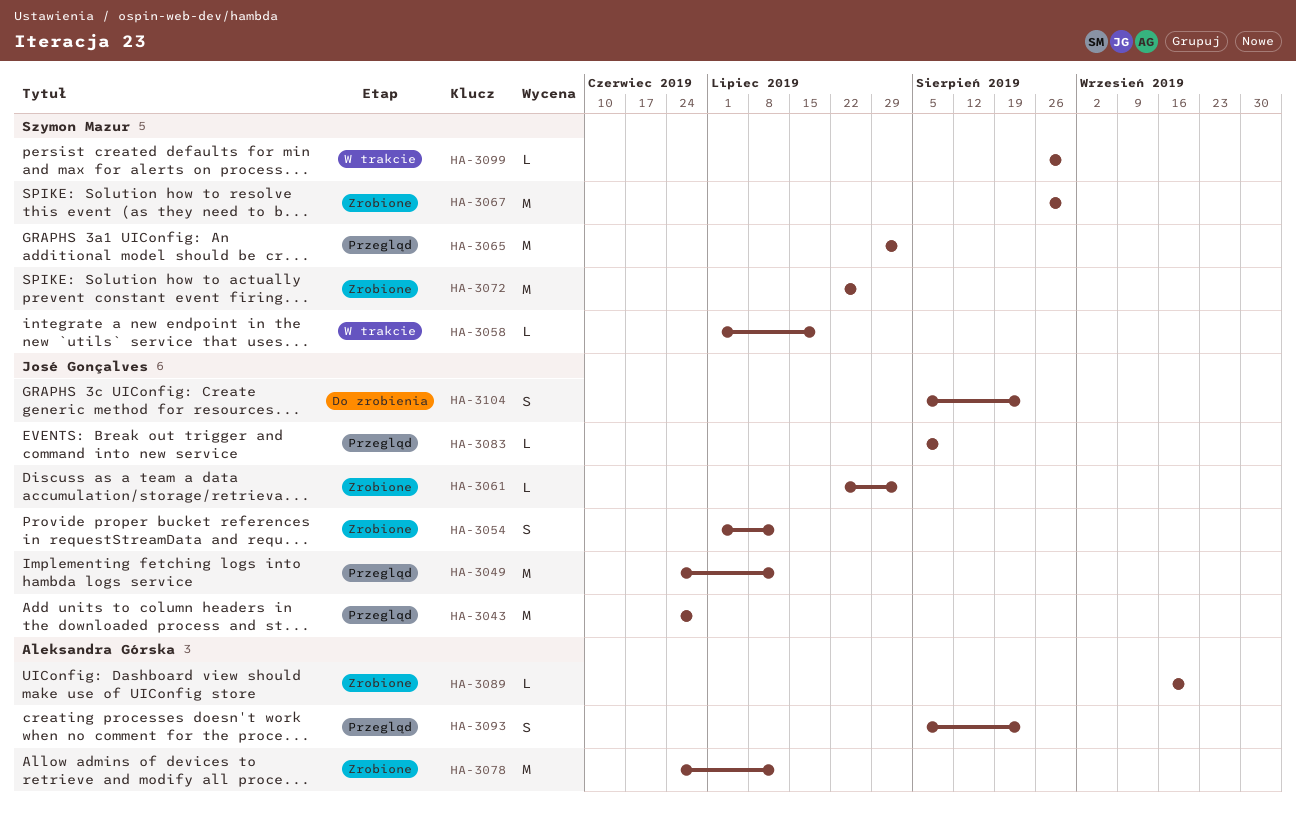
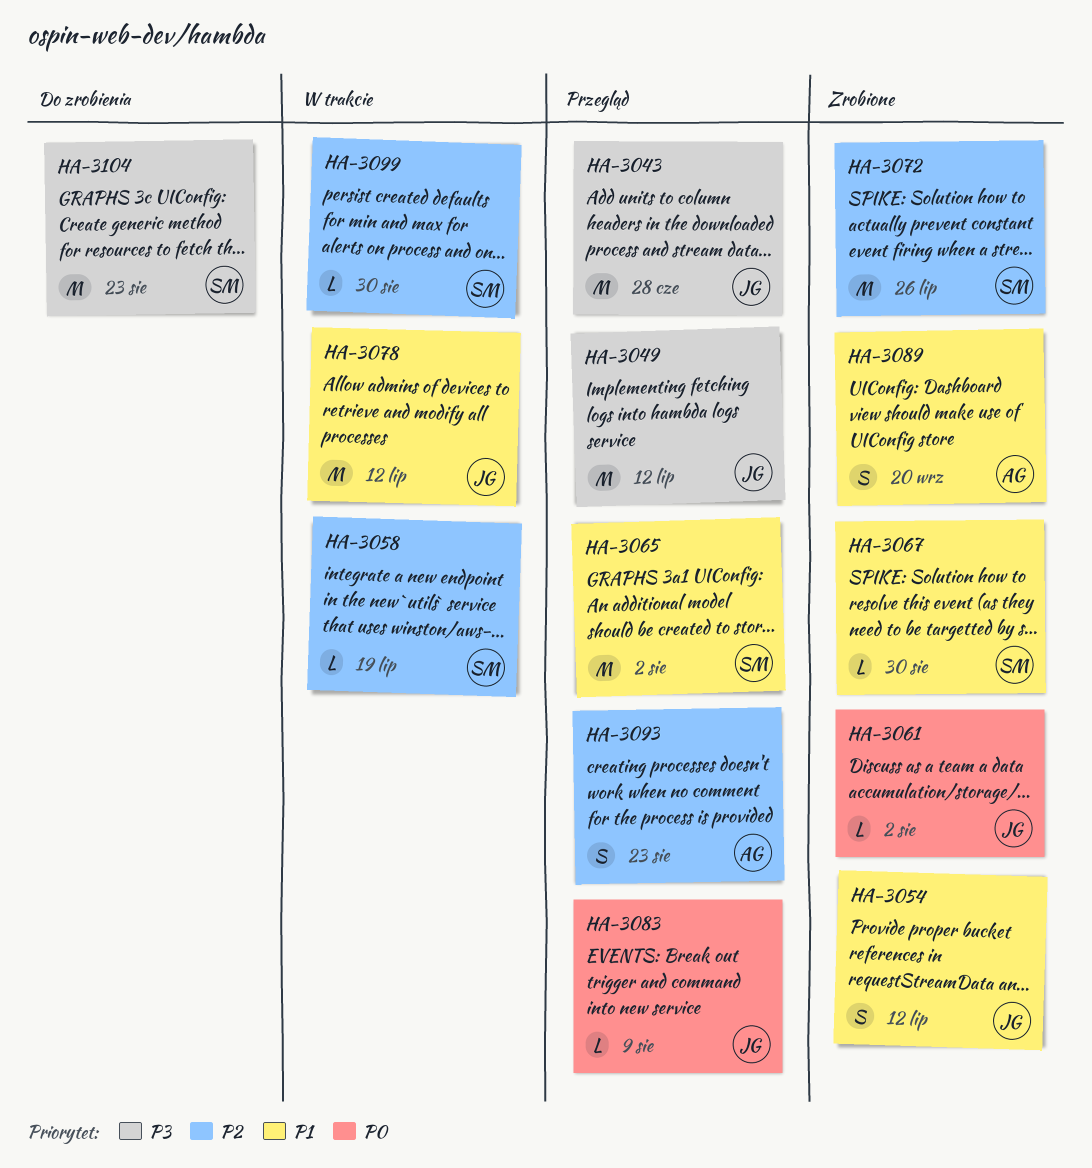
HA-3067, estimate: M -> L
HA-3078, status: Zrobione -> W trakcie
HA-3078, owner: Aleksandra Górska -> José Gonçalves
HA-3089, estimate: L -> S
HA-3104, owner: José Gonçalves -> Szymon Mazur
HA-3104, estimate: S -> M

